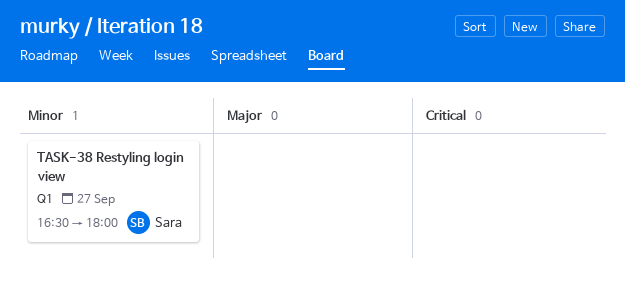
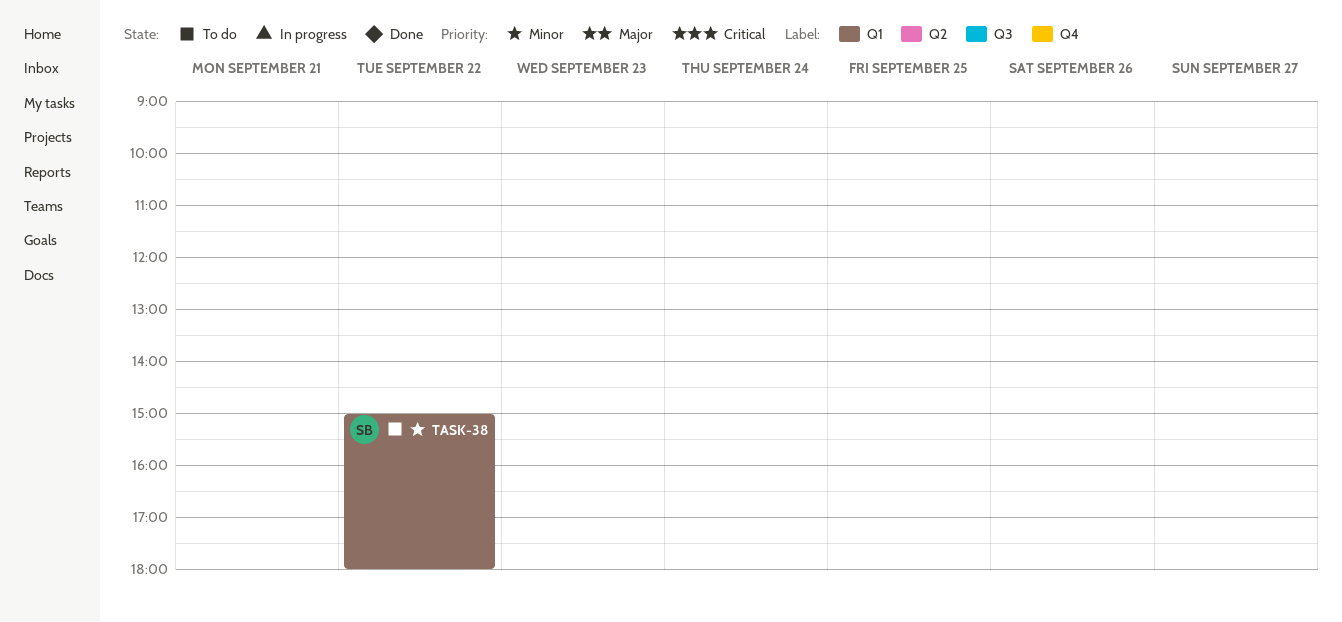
TASK-38, day: Sep 27 -> Sep 22
TASK-38, begins: 16:30 -> 15:00

